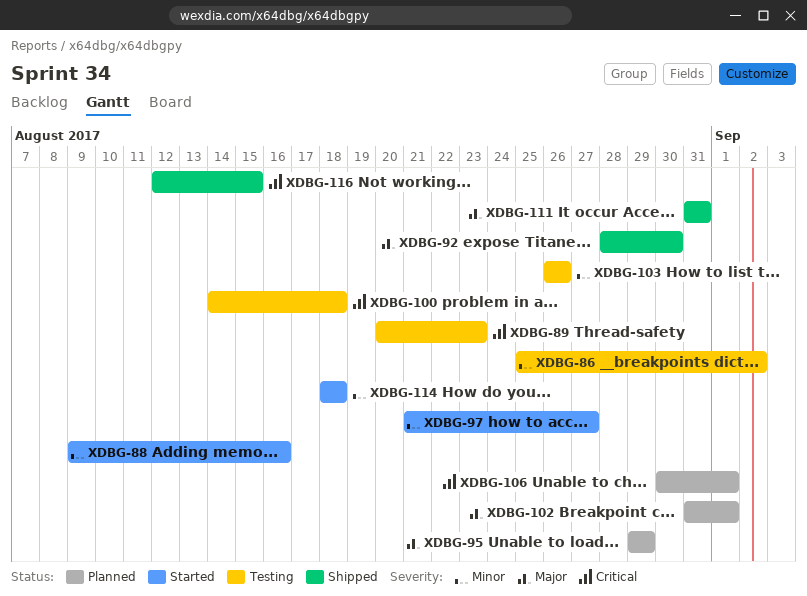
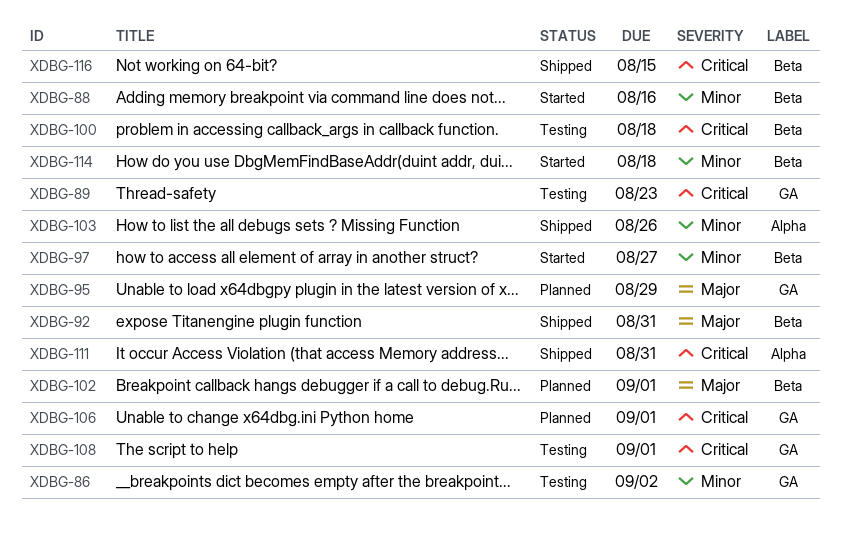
XDBG-92, due: Aug 30 -> Aug 31
XDBG-103, status: Testing -> Shipped
XDBG-108: none -> present
XDBG-111, priority: Major -> Critical

